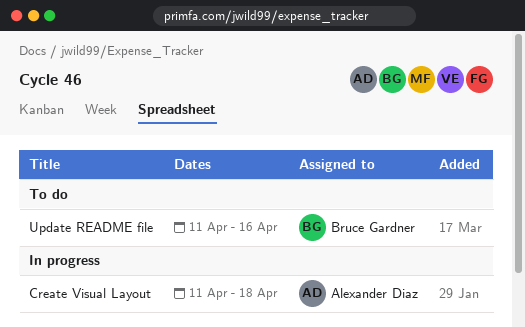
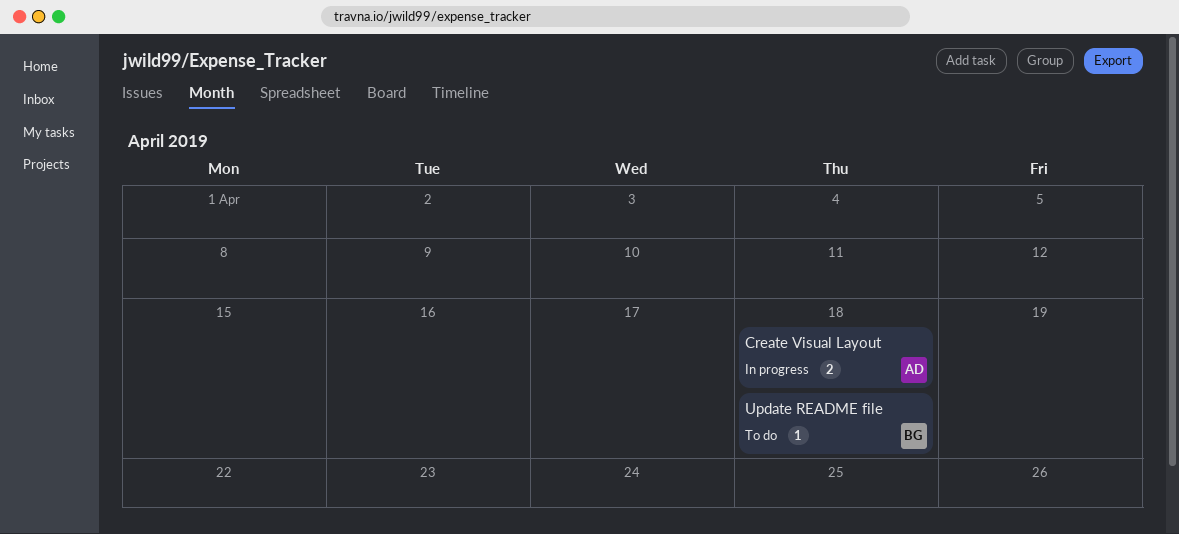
Update README file, due: Apr 16 -> Apr 18

